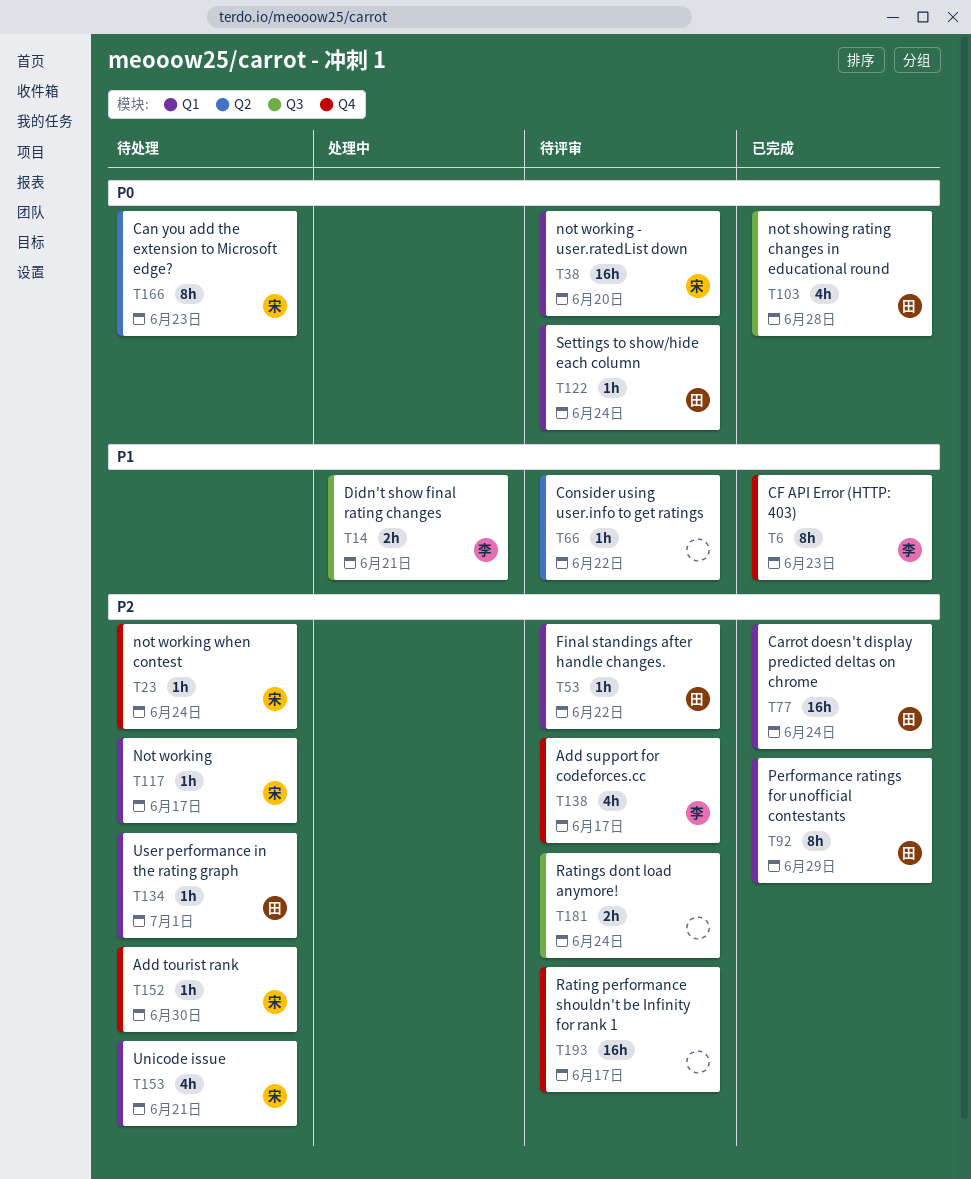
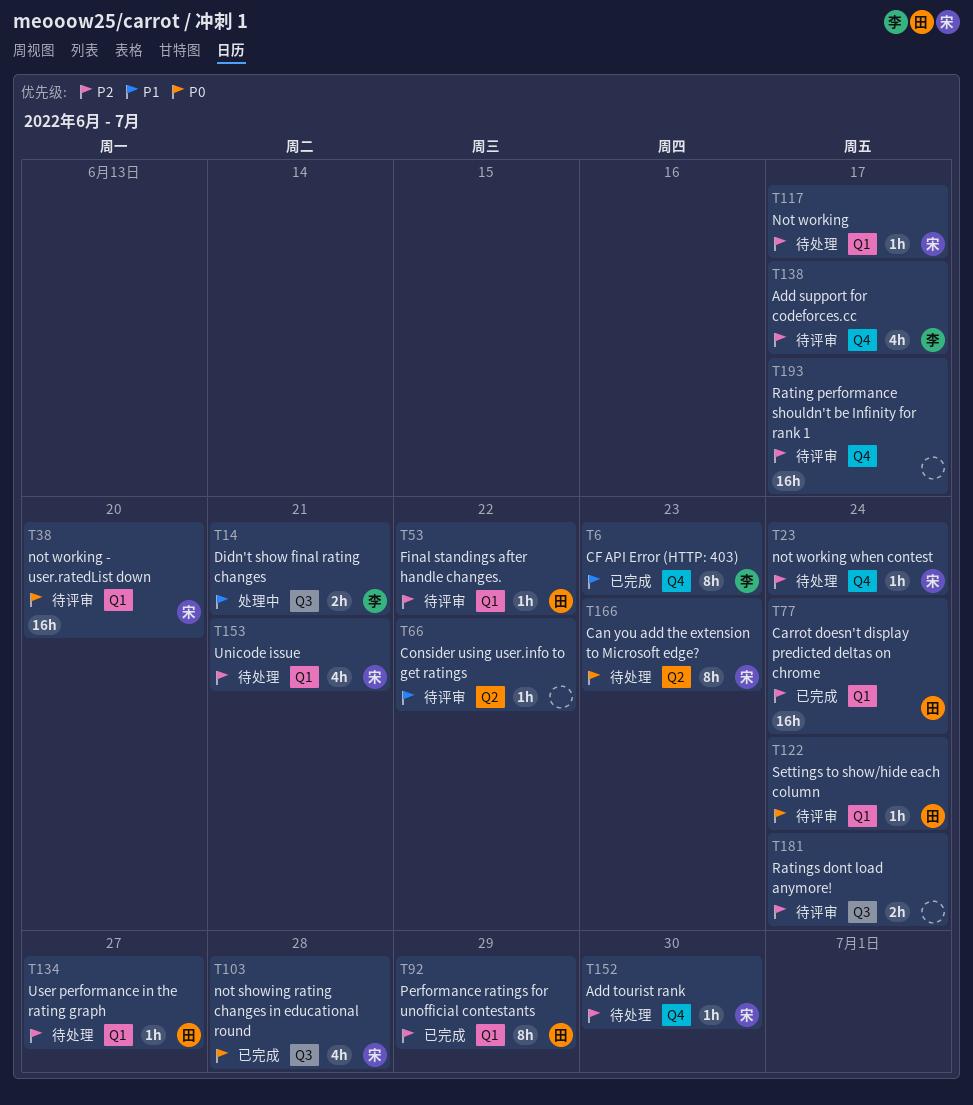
T103, owner: 田 -> 宋
T134, due: Jul 1 -> Jun 27

